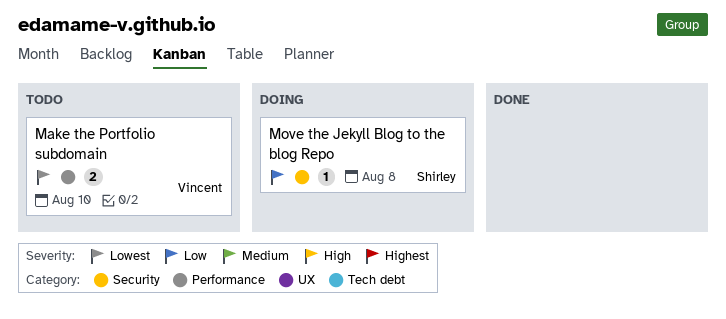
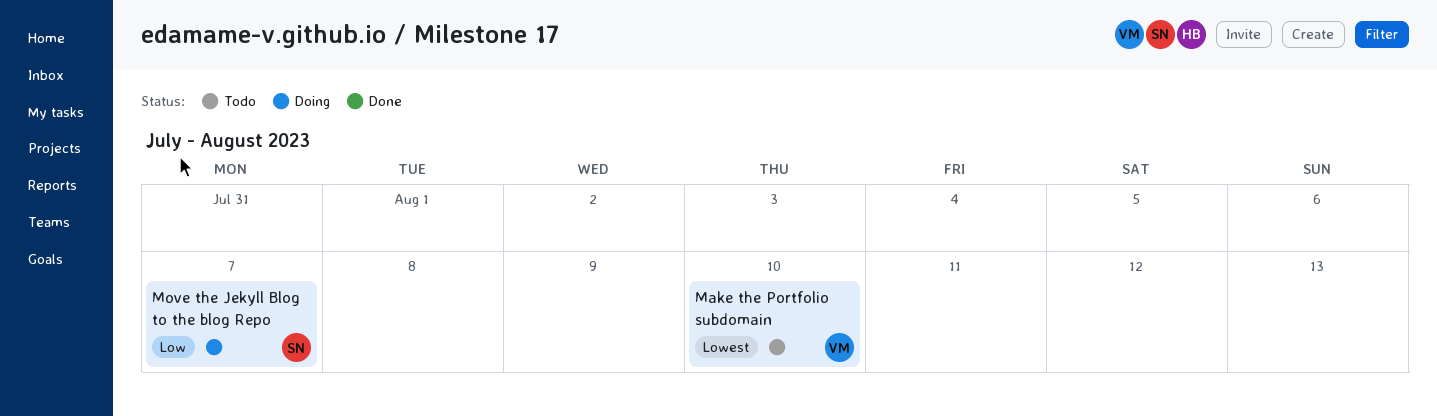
Move the Jekyll Blog to the blog Repo, due: Aug 8 -> Aug 7

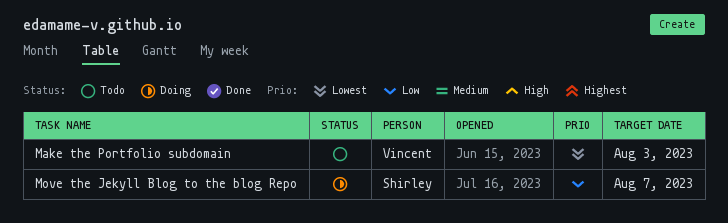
Make the Portfolio subdomain, due: Aug 10 -> Aug 3

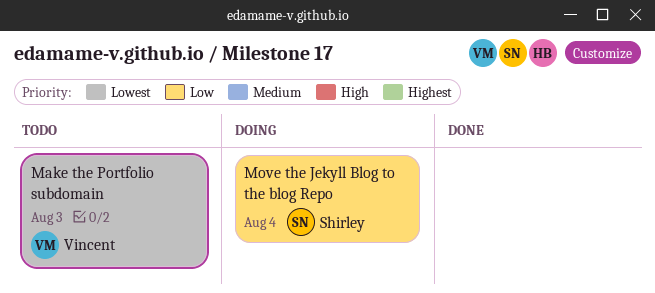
Move the Jekyll Blog to the blog Repo, due: Aug 7 -> Aug 4

